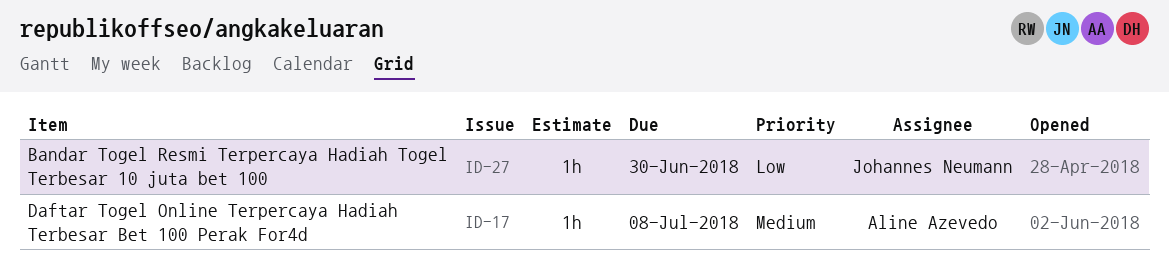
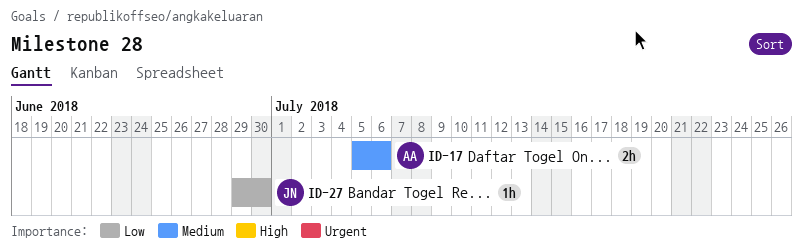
ID-17, estimate: 1h -> 2h
ID-17, due: Jul 8 -> Jul 6

